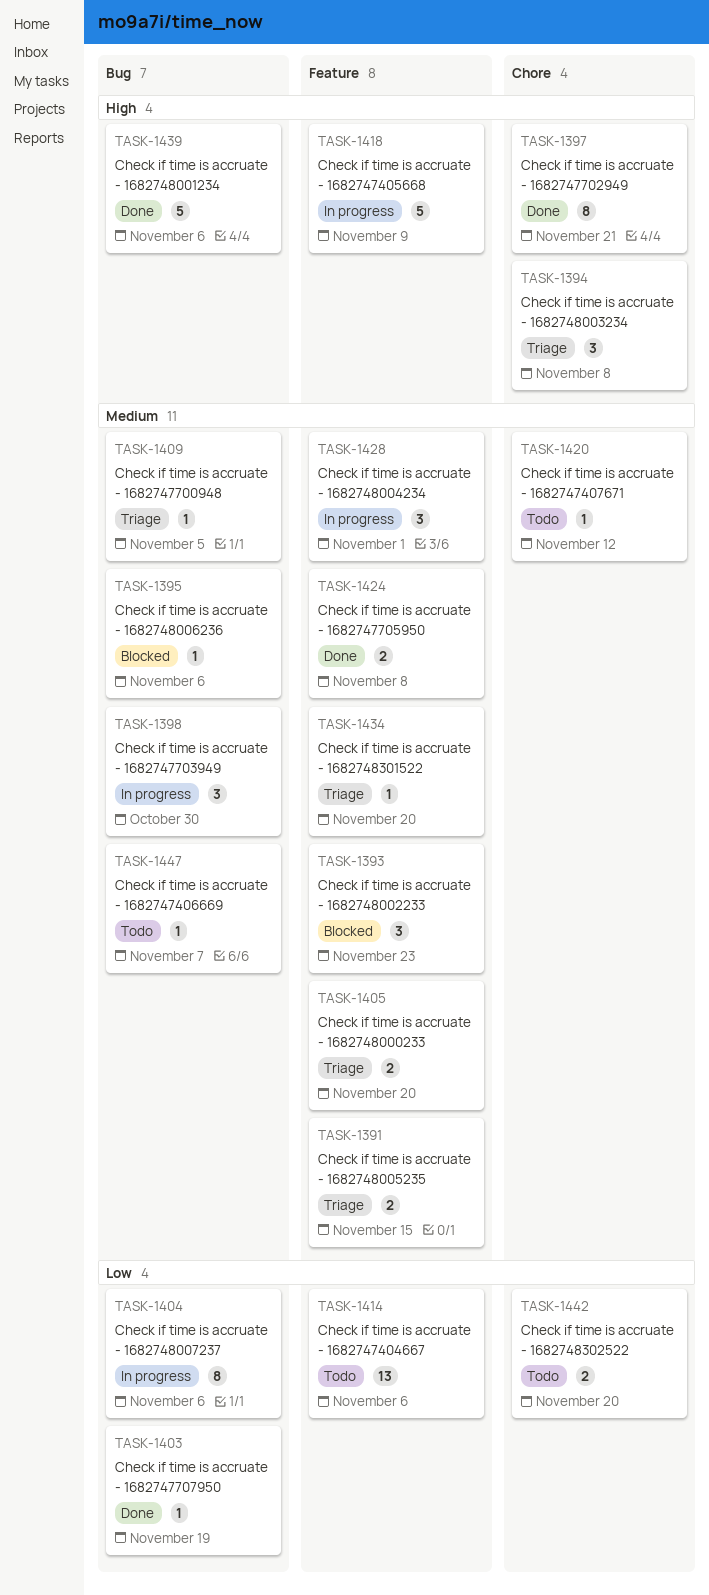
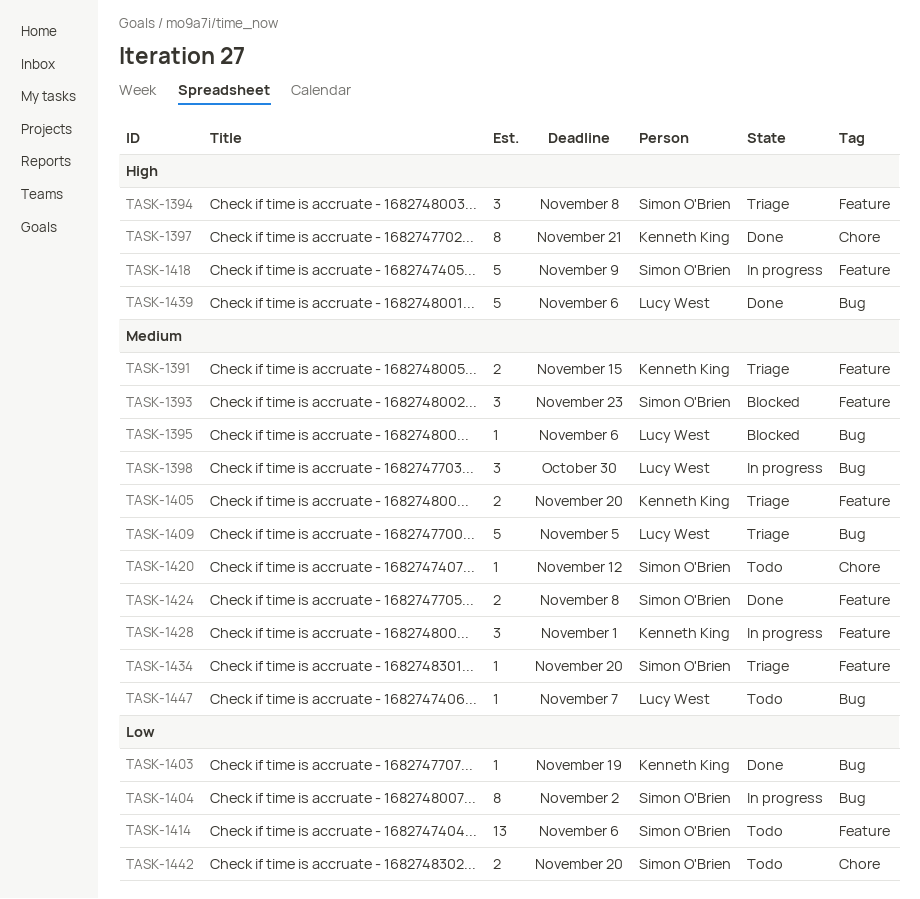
TASK-1394, label: Chore -> Feature
TASK-1404, due: Nov 6 -> Nov 2
TASK-1409, estimate: 1 -> 5

